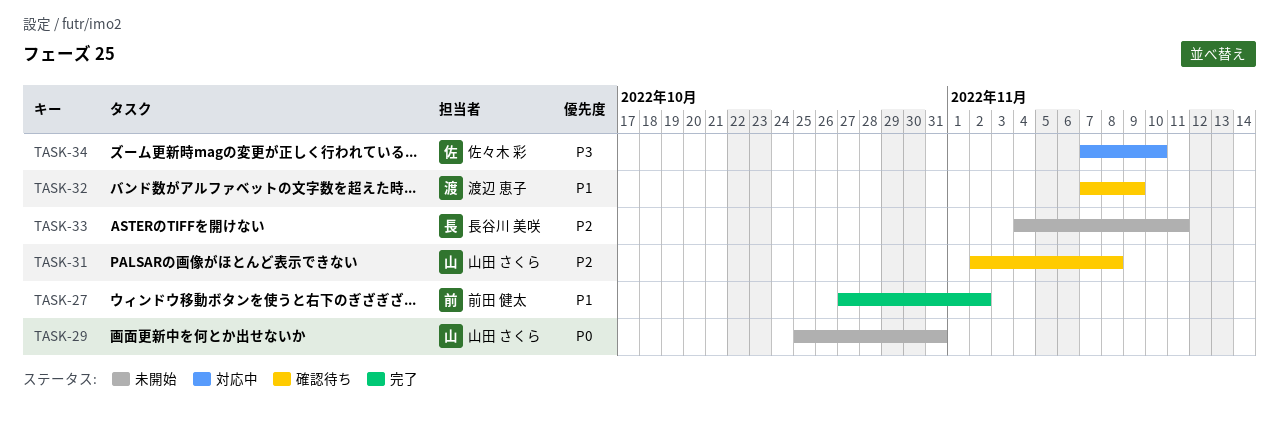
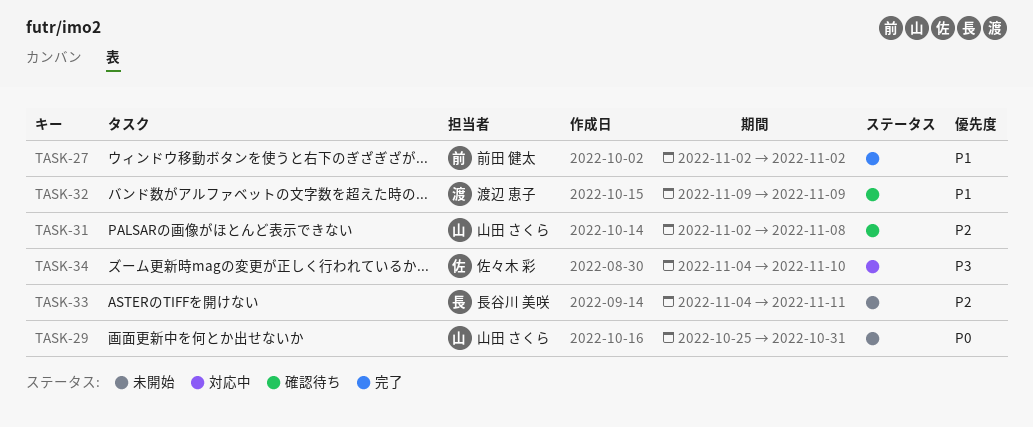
TASK-27, start: Oct 27 -> Nov 2
TASK-32, start: Nov 7 -> Nov 9
TASK-34, start: Nov 7 -> Nov 4

